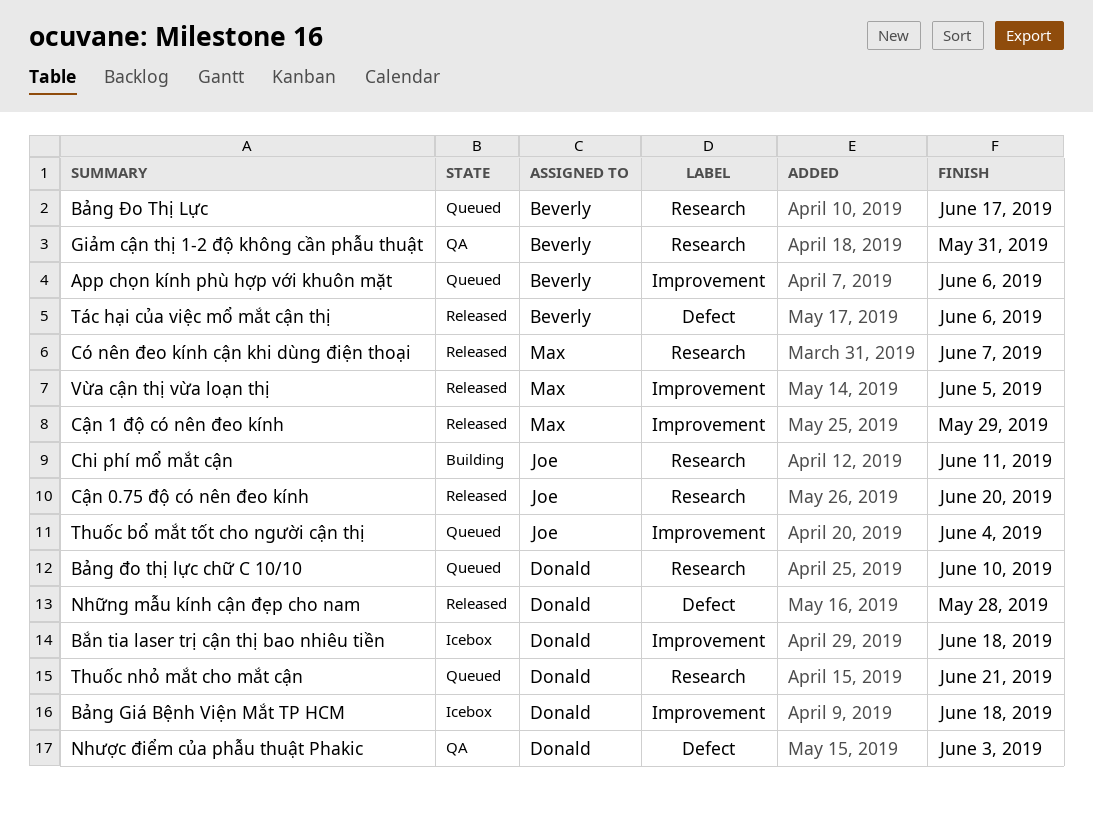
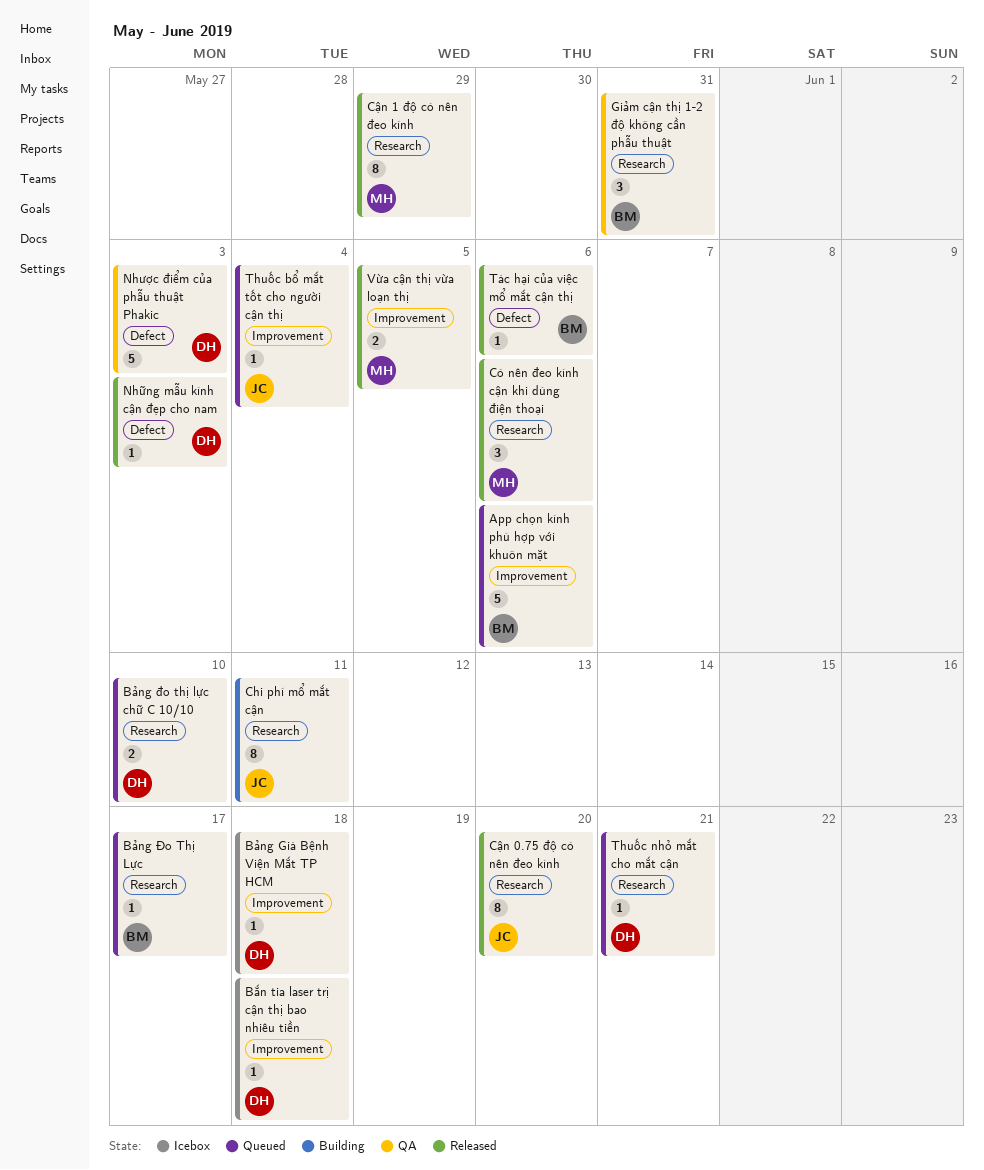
Có nên đeo kính cận khi dùng điện thoại, due: Jun 7 -> Jun 6
Cận 1 độ có nên đeo kính, label: Improvement -> Research
Những mẫu kính cận đẹp cho nam, due: May 28 -> Jun 3

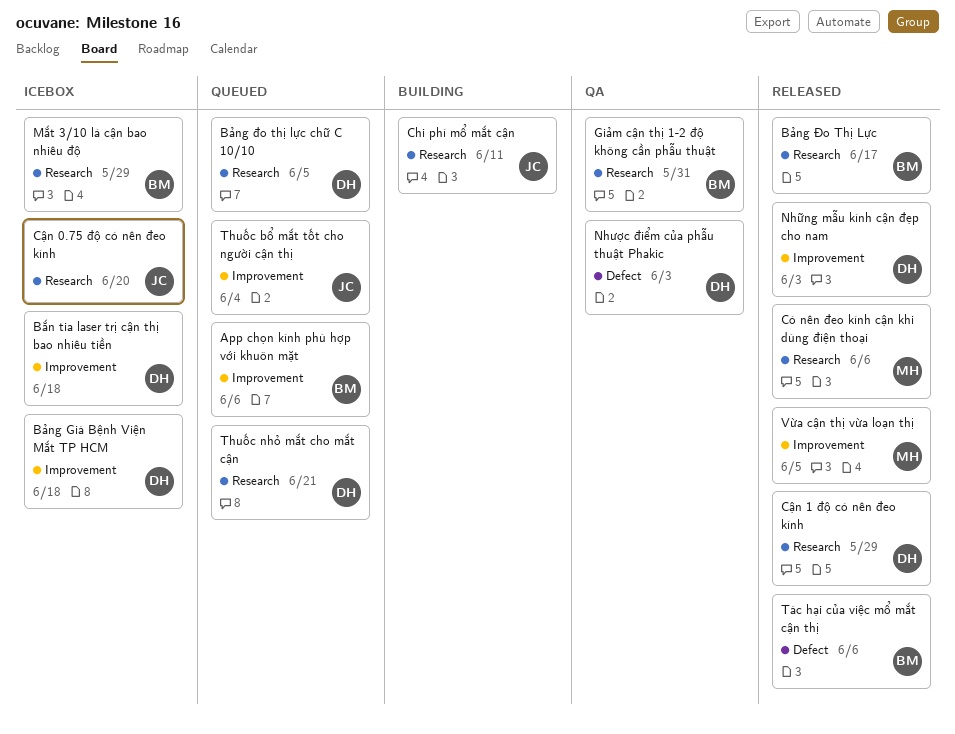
Bảng Đo Thị Lực, status: Queued -> Released
Bảng đo thị lực chữ C 10/10, due: Jun 10 -> Jun 5
Cận 0.75 độ có nên đeo kính, status: Released -> Icebox
Cận 1 độ có nên đeo kính, owner: MH -> DH
Mắt 3/10 là cận bao nhiêu độ: none -> present
Những mẫu kính cận đẹp cho nam, label: Defect -> Improvement

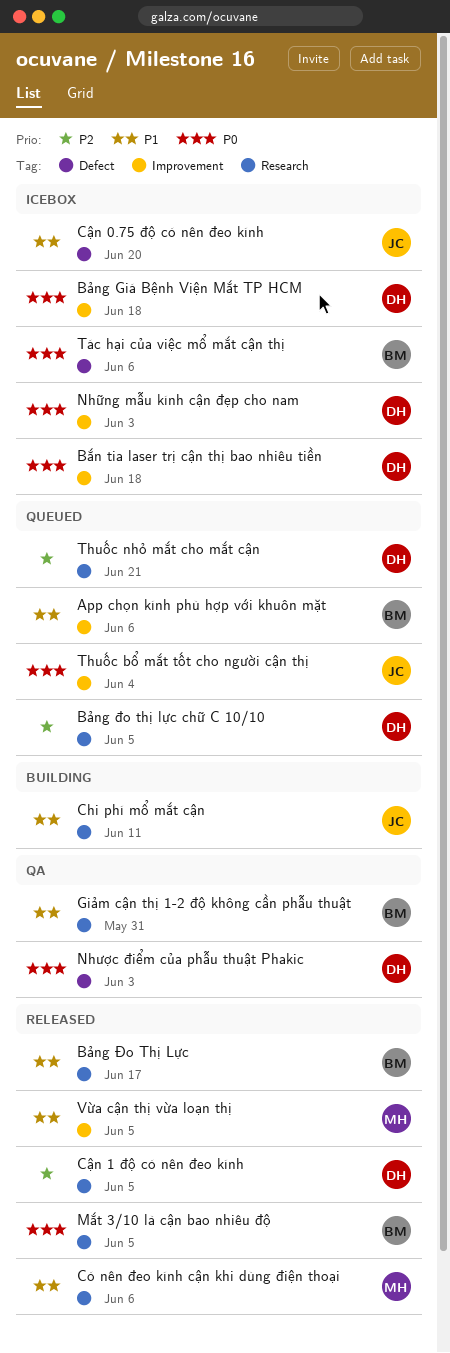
Cận 0.75 độ có nên đeo kính, label: Research -> Defect
Cận 1 độ có nên đeo kính, due: May 29 -> Jun 5
Mắt 3/10 là cận bao nhiêu độ, status: Icebox -> Released
Mắt 3/10 là cận bao nhiêu độ, due: May 29 -> Jun 5
Những mẫu kính cận đẹp cho nam, status: Released -> Icebox
Tác hại của việc mổ mắt cận thị, status: Released -> Icebox

